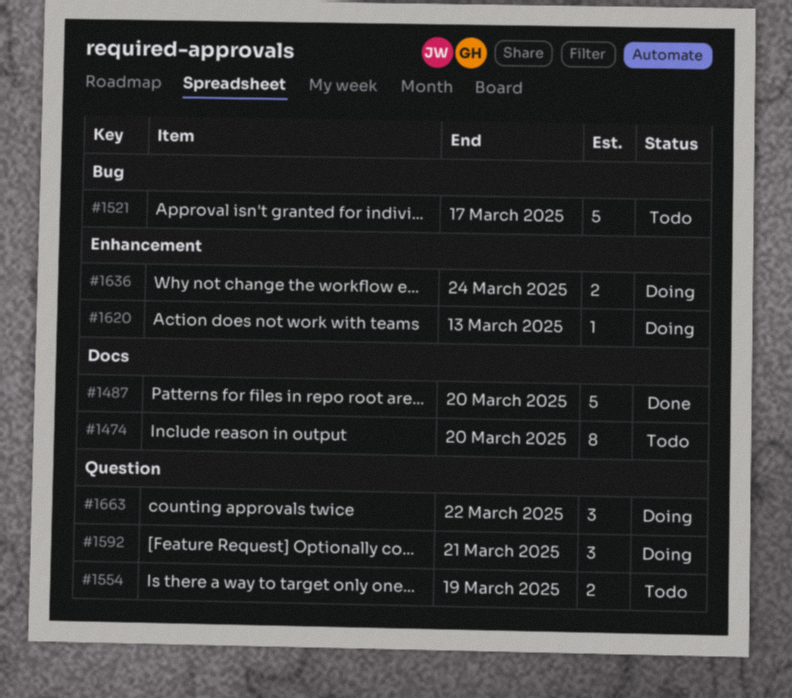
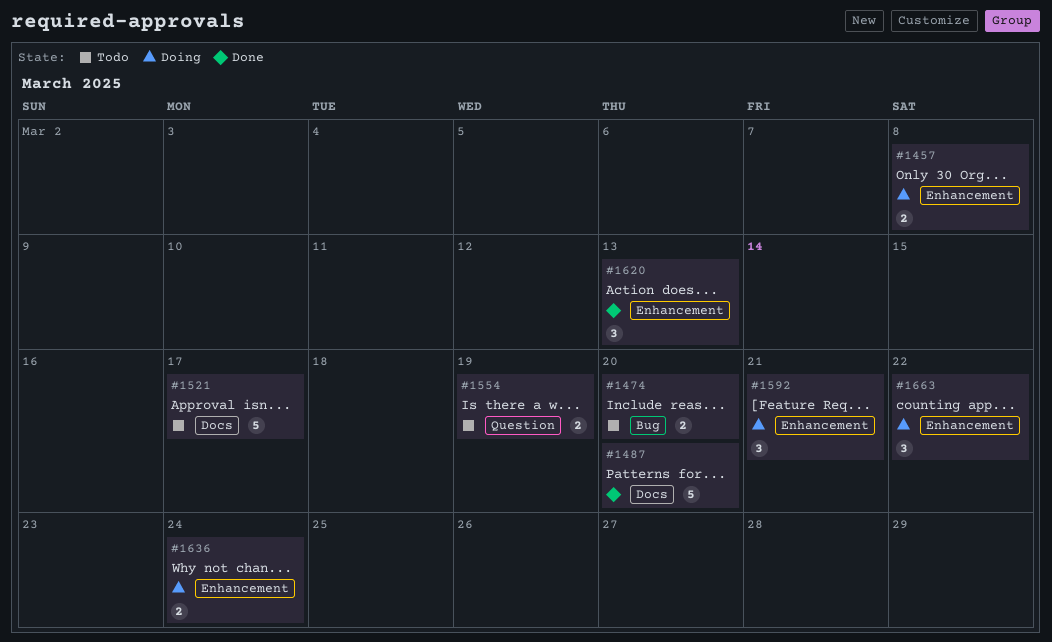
#1457: none -> present
#1474, label: Docs -> Bug
#1474, estimate: 8 -> 2
#1521, label: Bug -> Docs
#1592, label: Question -> Enhancement
#1620, status: Doing -> Done
#1620, estimate: 1 -> 3
#1663, label: Question -> Enhancement

